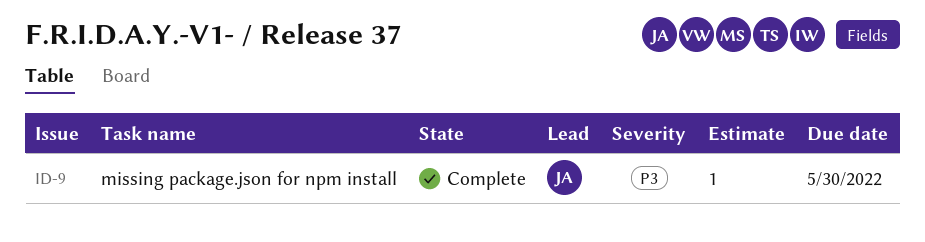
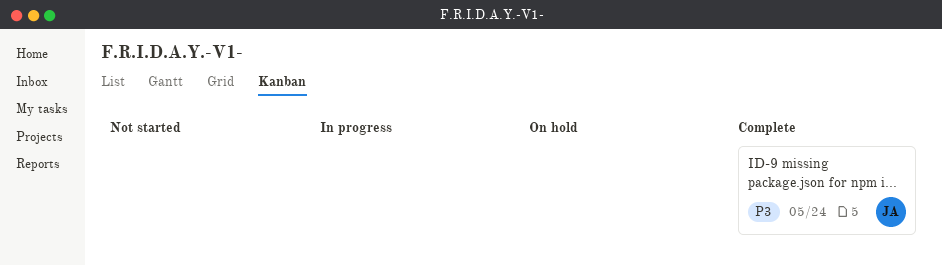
ID-9, due: May 30 -> May 24

